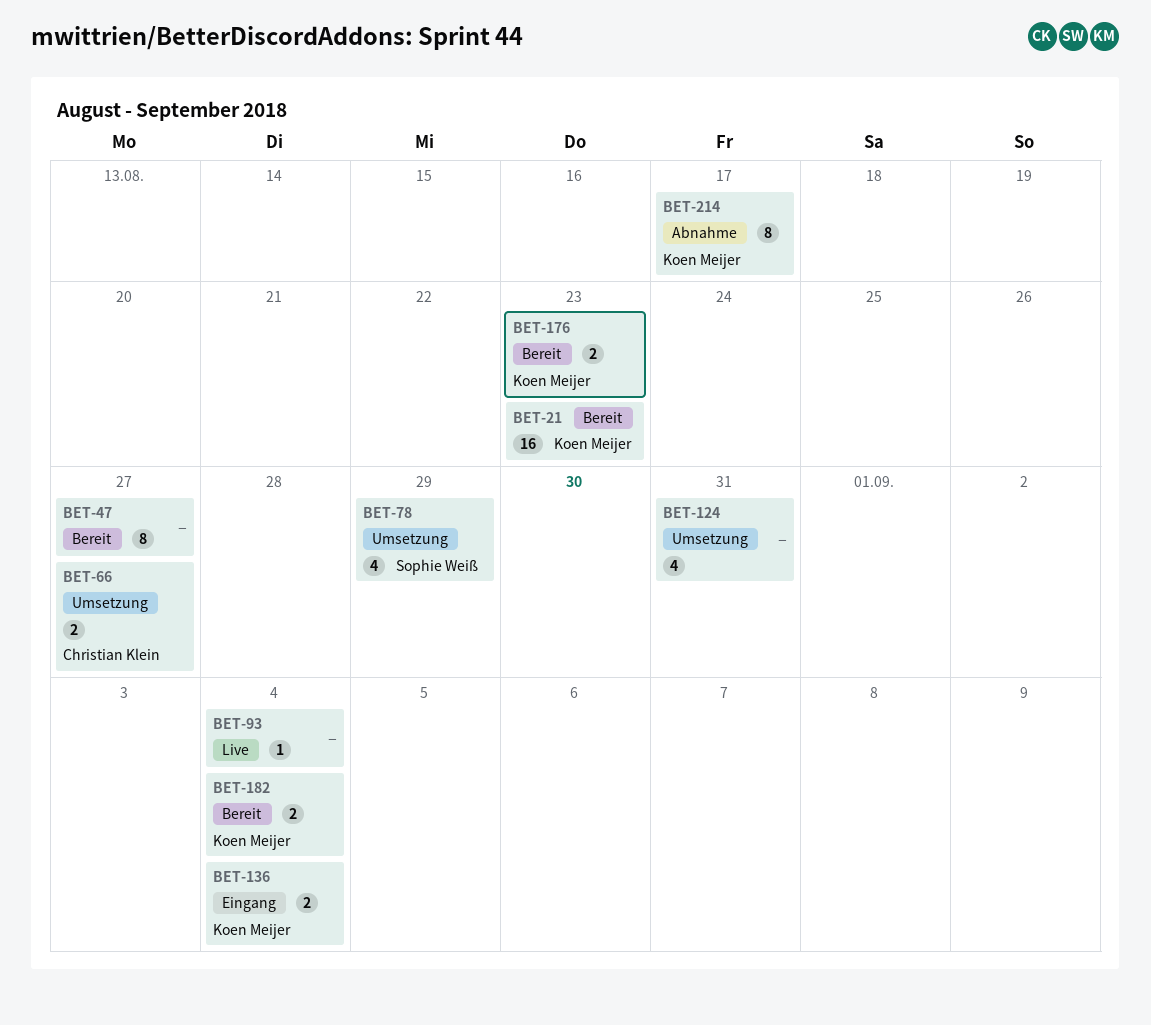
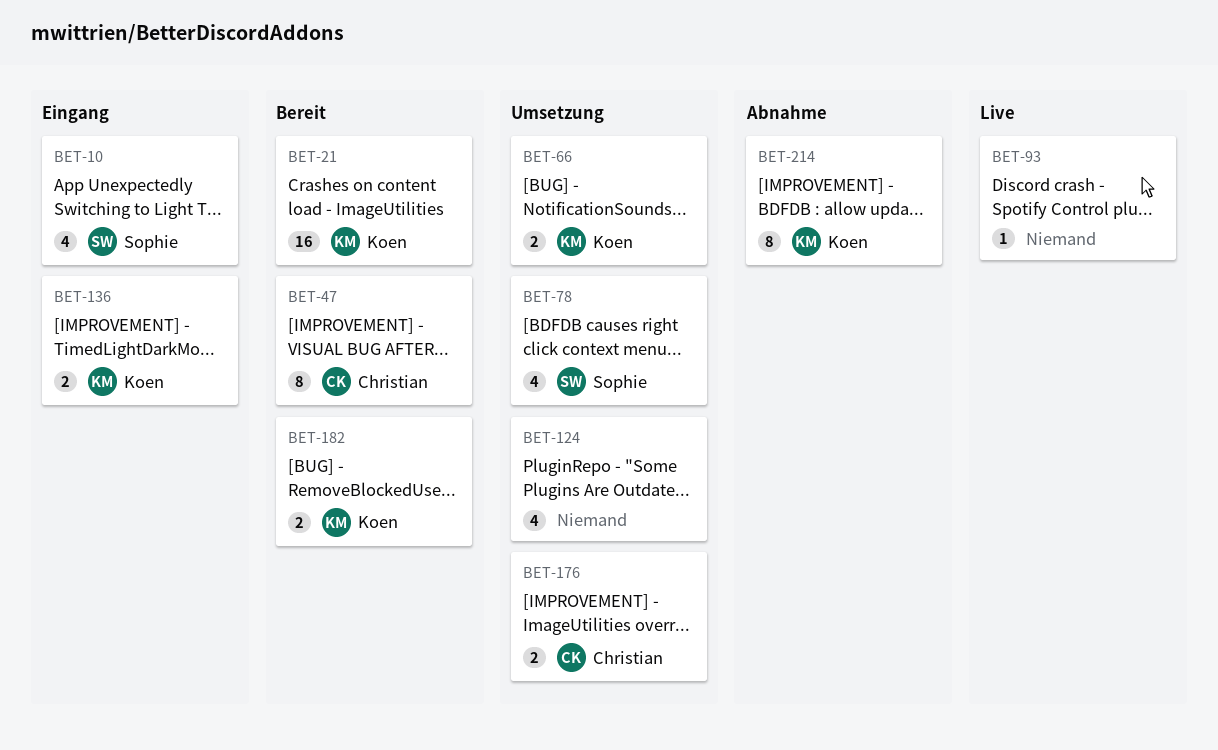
BET-10: none -> present
BET-47, owner: none -> Christian Klein
BET-66, owner: Christian Klein -> Koen Meijer
BET-176, status: Bereit -> Umsetzung
BET-176, owner: Koen Meijer -> Christian Klein

